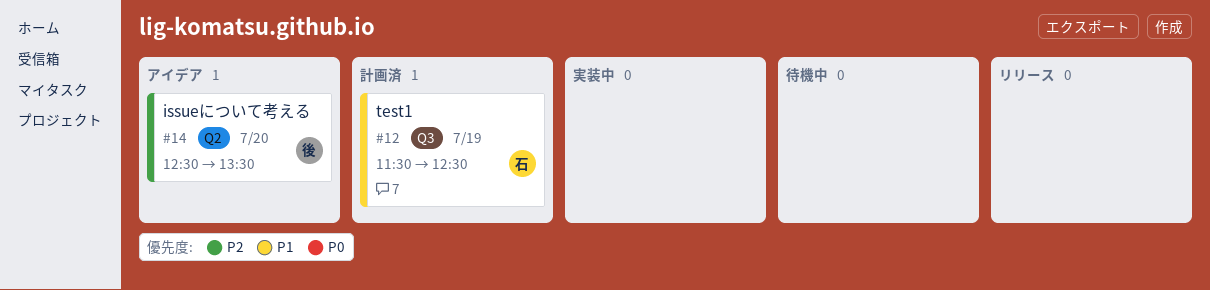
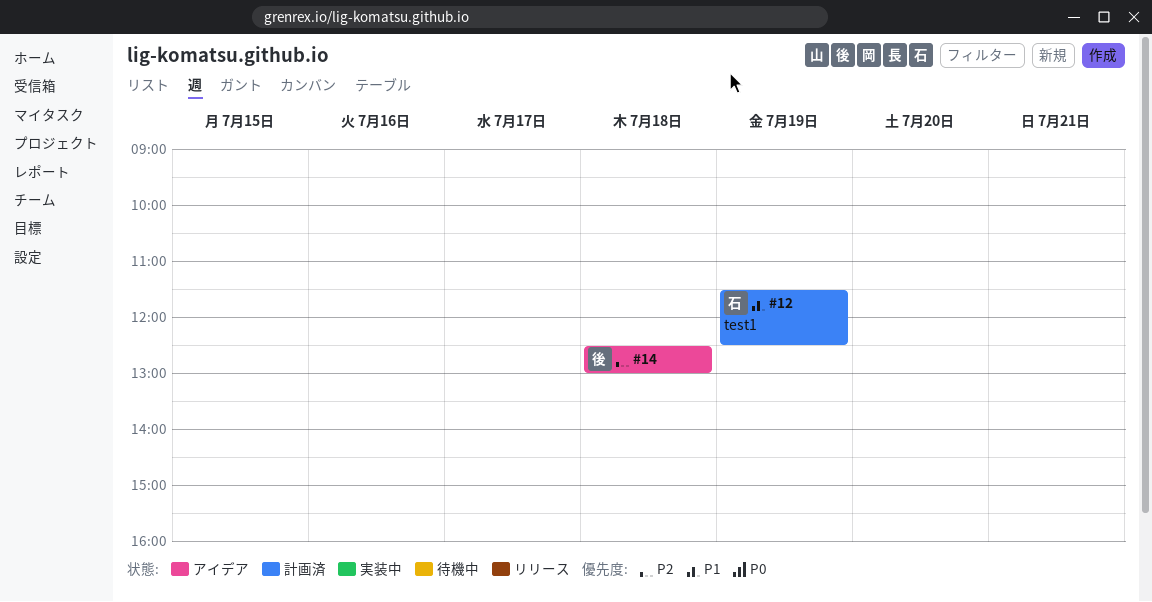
#14, day: Jul 20 -> Jul 18
#14, ends: 13:30 -> 13:00

